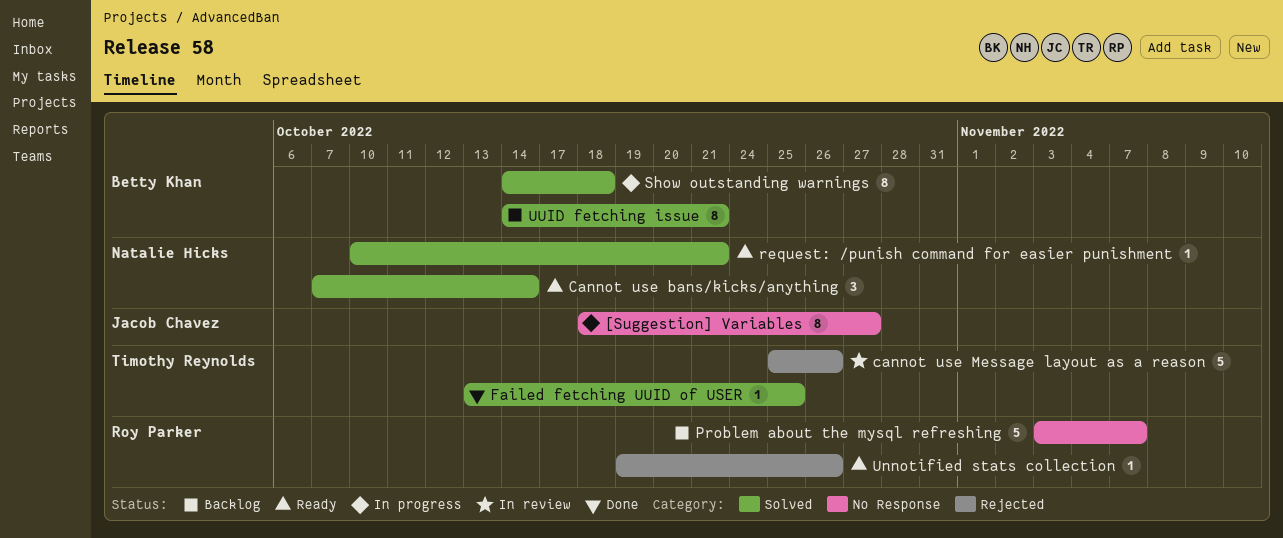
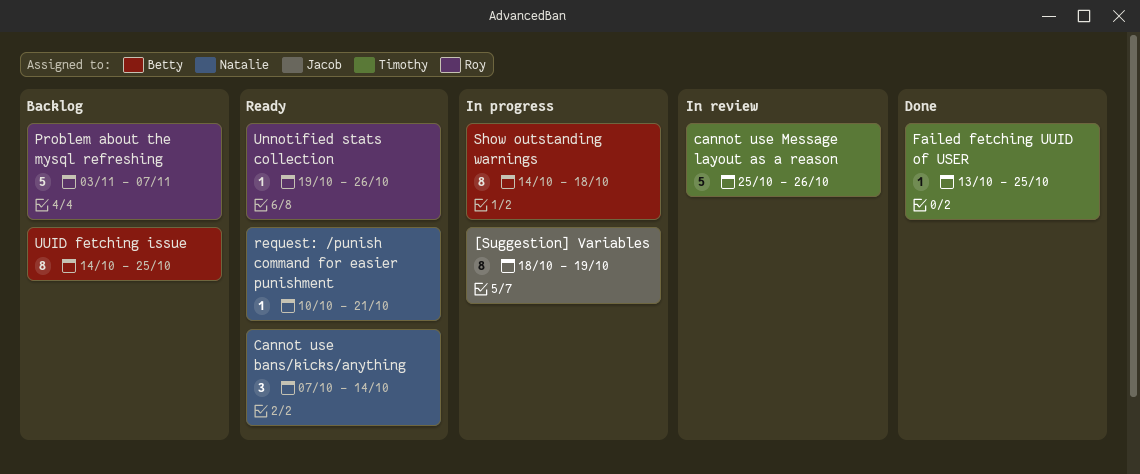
[Suggestion] Variables, due: Oct 27 -> Oct 19
UUID fetching issue, due: Oct 21 -> Oct 25

